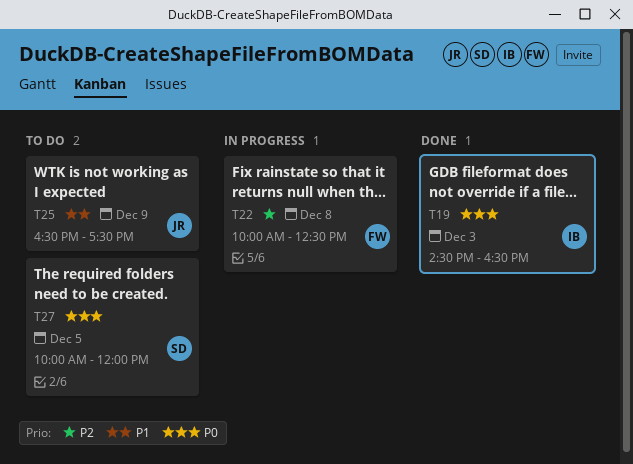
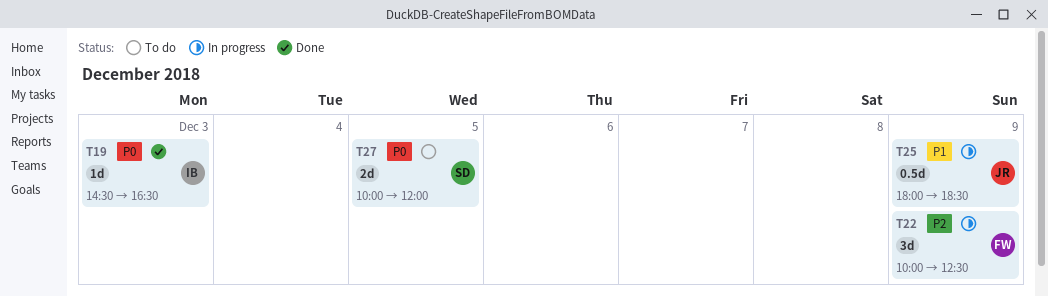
T22, day: Dec 8 -> Dec 9
T25, status: To do -> In progress
T25, begins: 16:30 -> 18:00
T25, ends: 17:30 -> 18:30

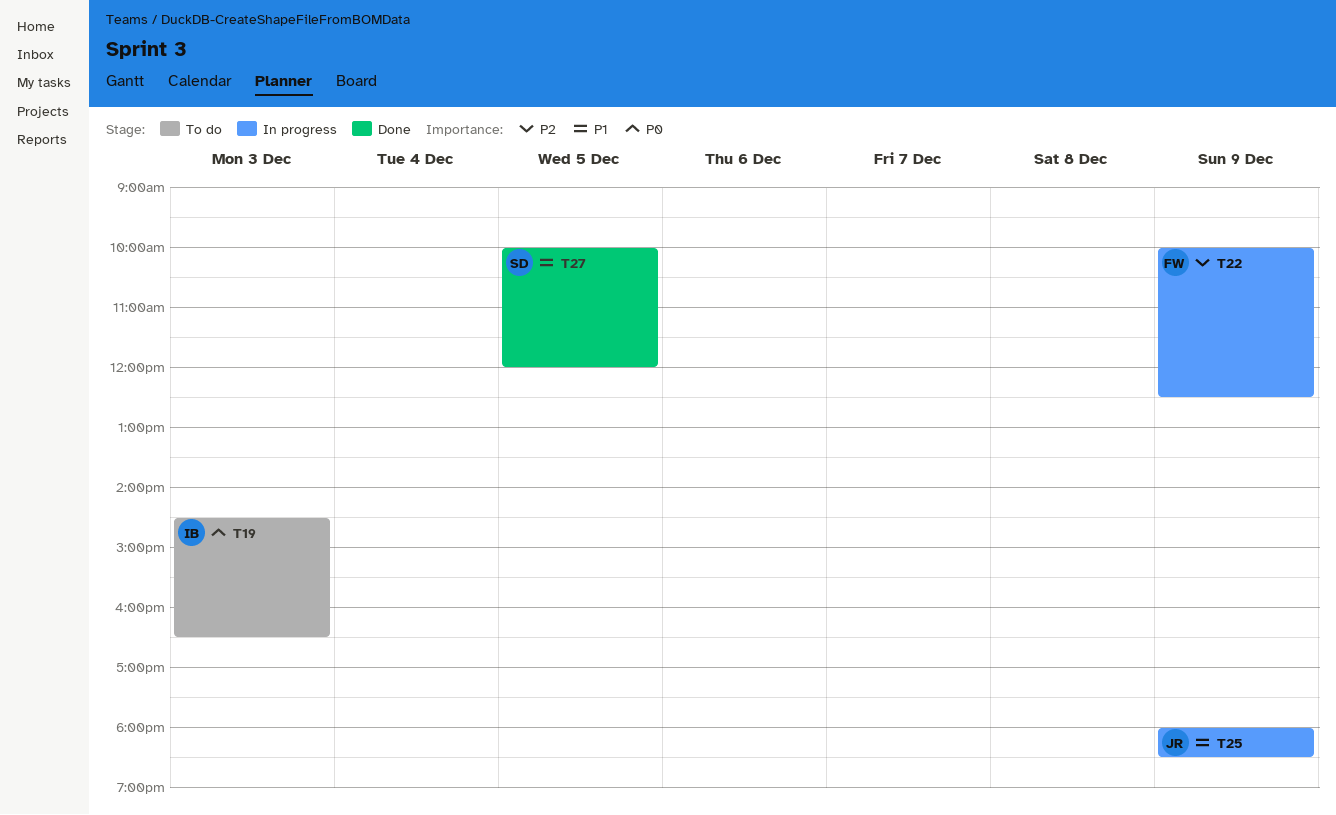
T19, status: Done -> To do
T27, status: To do -> Done
T27, priority: P0 -> P1

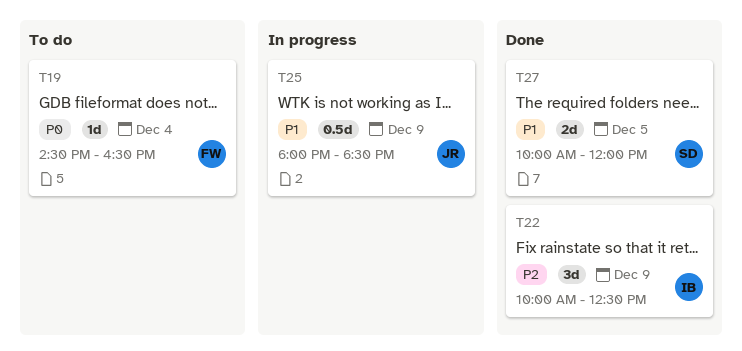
T19, owner: IB -> FW
T19, day: Dec 3 -> Dec 4
T22, status: In progress -> Done
T22, owner: FW -> IB

